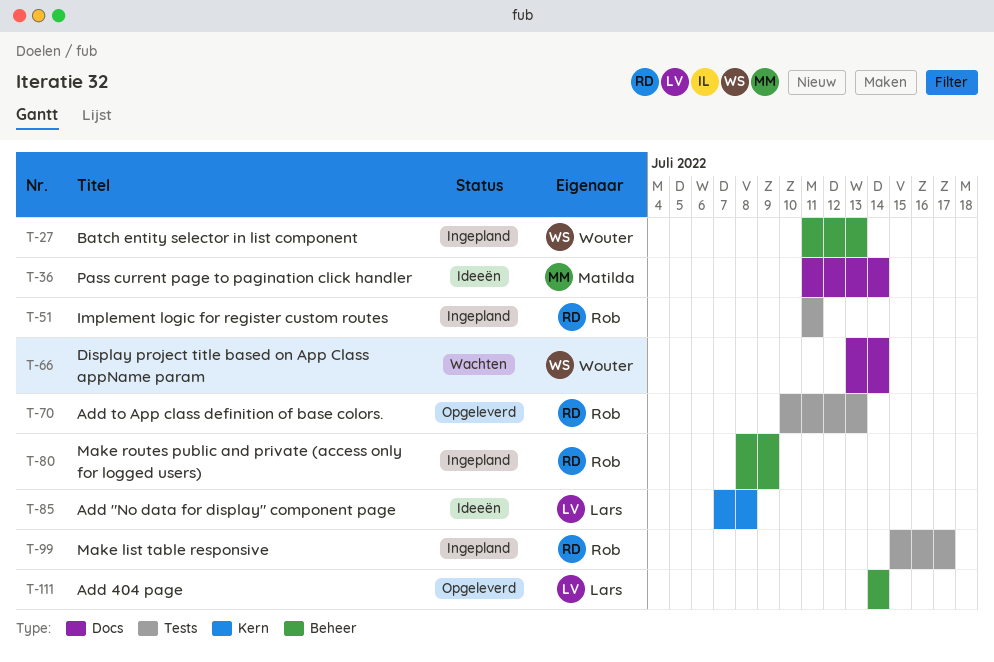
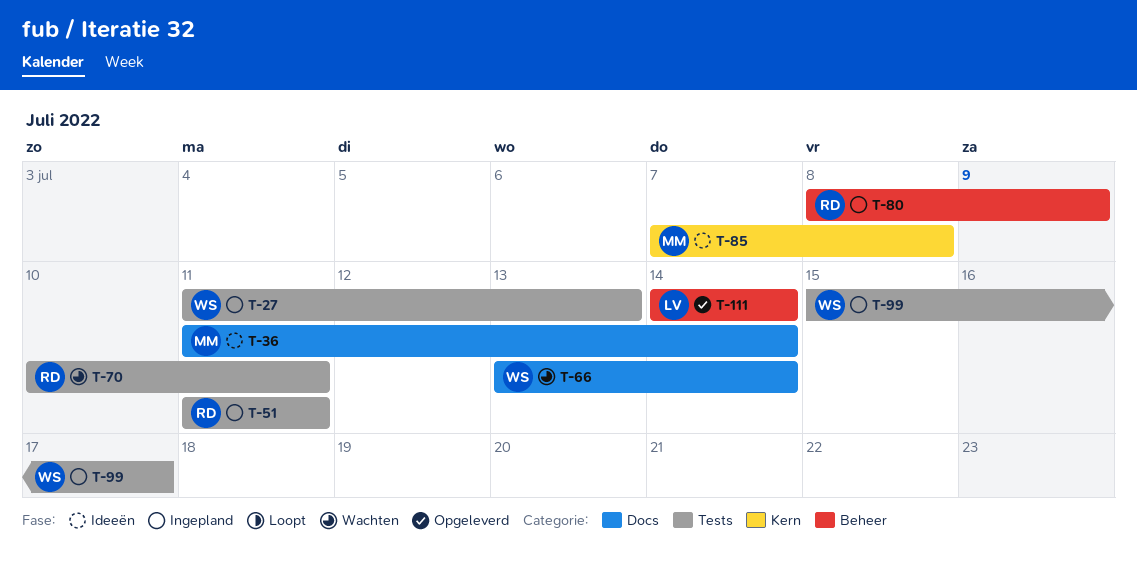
T-27, label: Beheer -> Tests
T-70, status: Opgeleverd -> Wachten
T-70, due: Jul 13 -> Jul 11
T-85, owner: Lars -> Matilda
T-99, owner: Rob -> Wouter

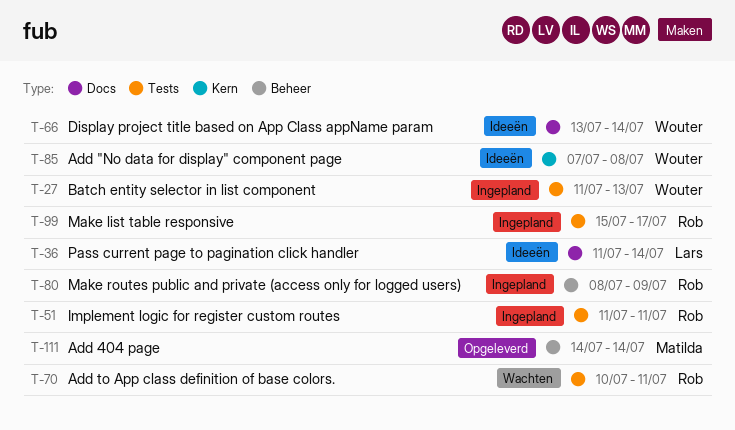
T-36, owner: Matilda -> Lars
T-66, status: Wachten -> Ideeën
T-85, owner: Matilda -> Wouter
T-99, owner: Wouter -> Rob
T-111, owner: Lars -> Matilda

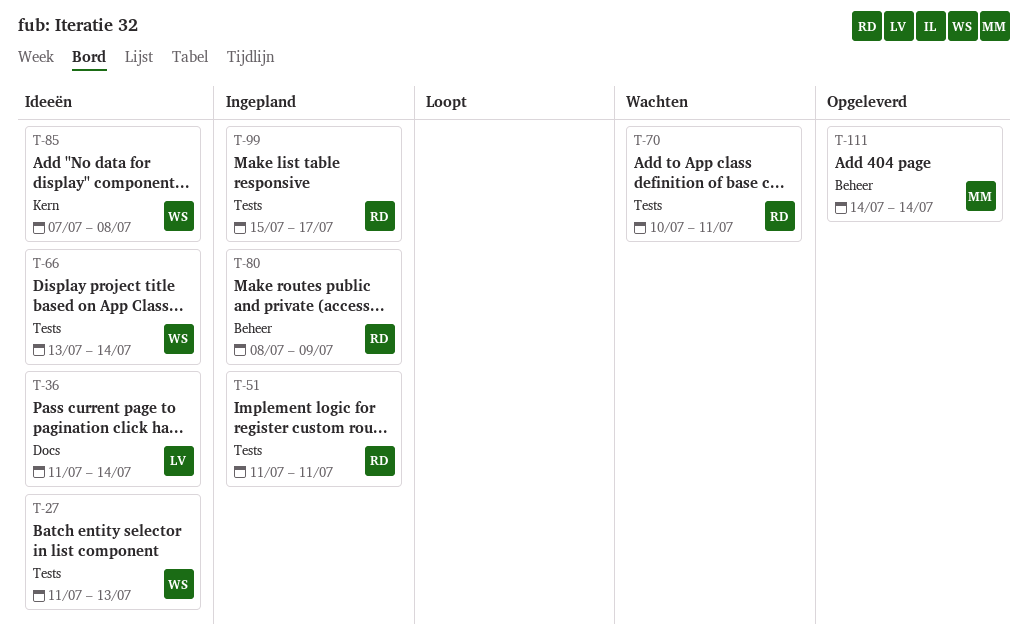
T-27, status: Ingepland -> Ideeën
T-66, label: Docs -> Tests

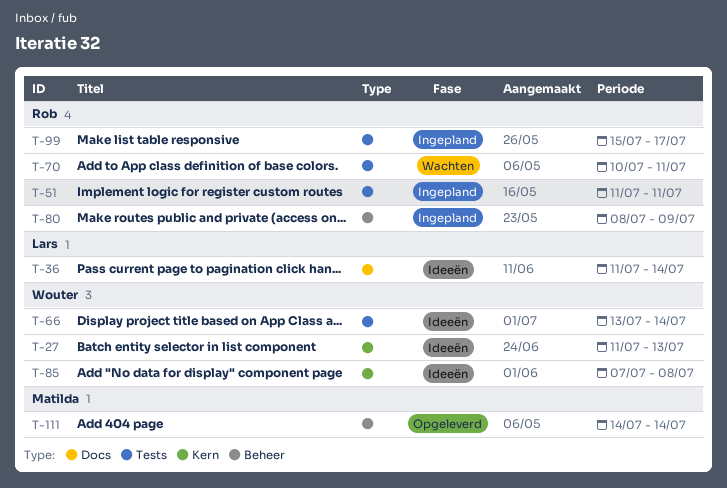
T-27, label: Tests -> Kern

